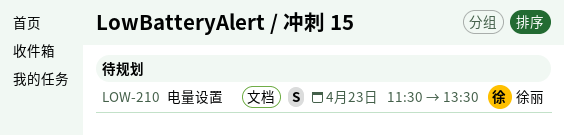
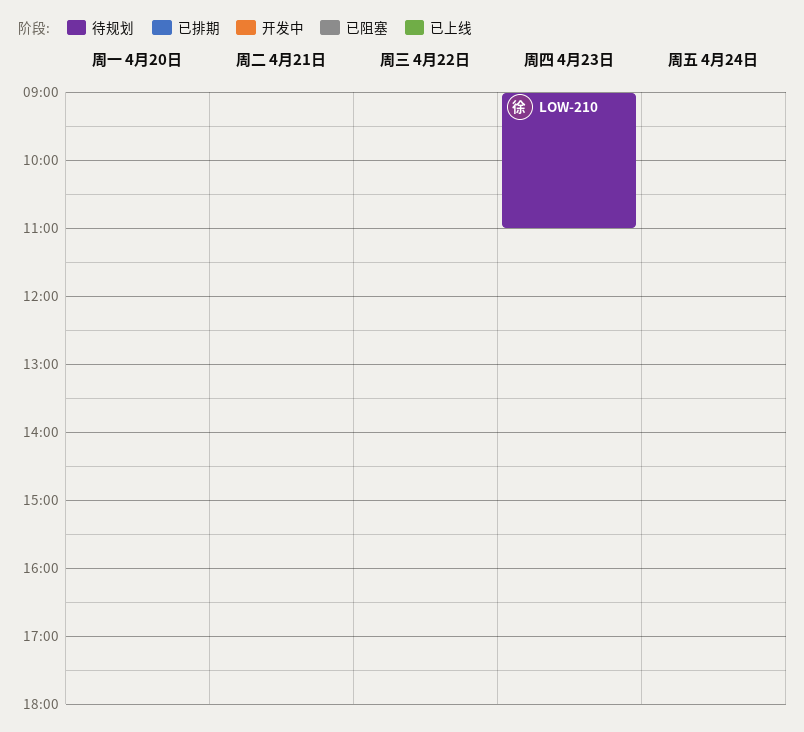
LOW-210, begins: 11:30 -> 09:00
LOW-210, ends: 13:30 -> 11:00

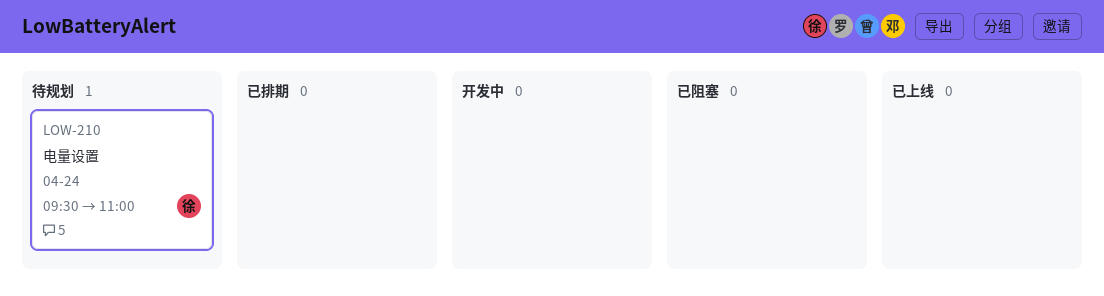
LOW-210, day: Apr 23 -> Apr 24
LOW-210, begins: 09:00 -> 09:30

